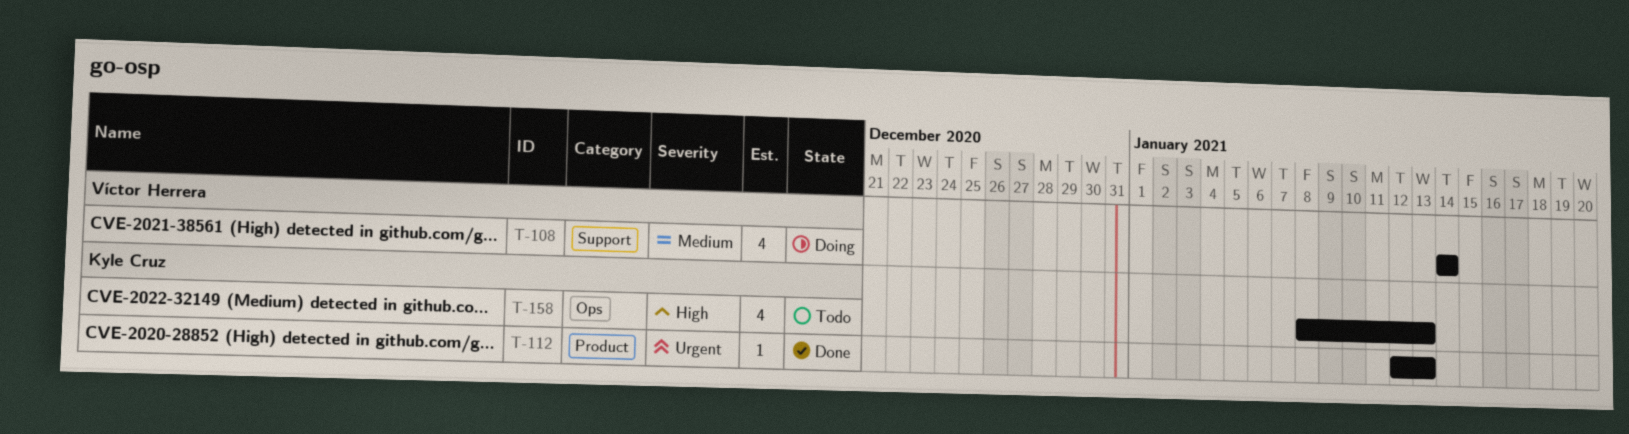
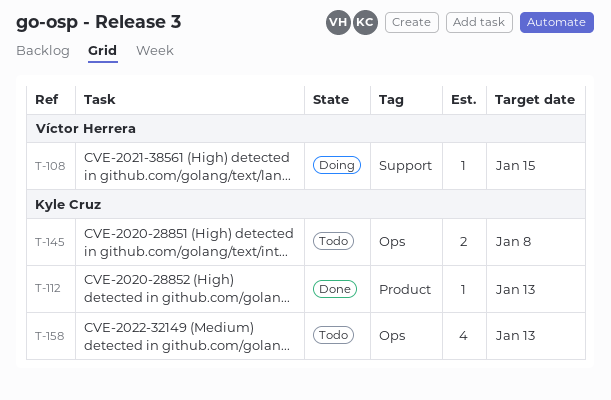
T-108, estimate: 4 -> 1
T-108, due: Jan 14 -> Jan 15
T-145: none -> present

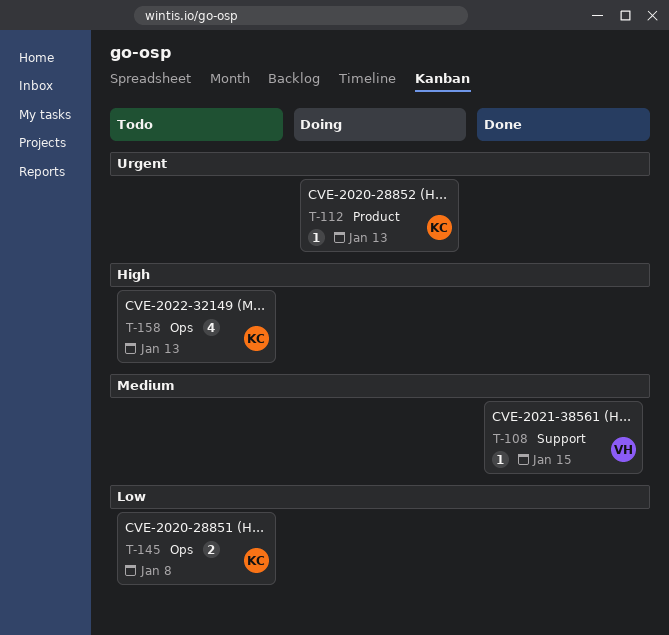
T-108, status: Doing -> Done
T-112, status: Done -> Doing

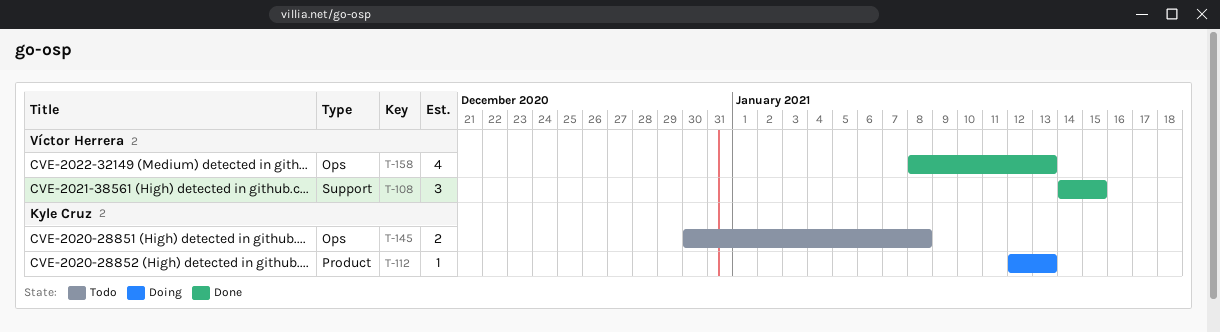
T-108, estimate: 1 -> 3
T-158, status: Todo -> Done
T-158, owner: Kyle Cruz -> Víctor Herrera

